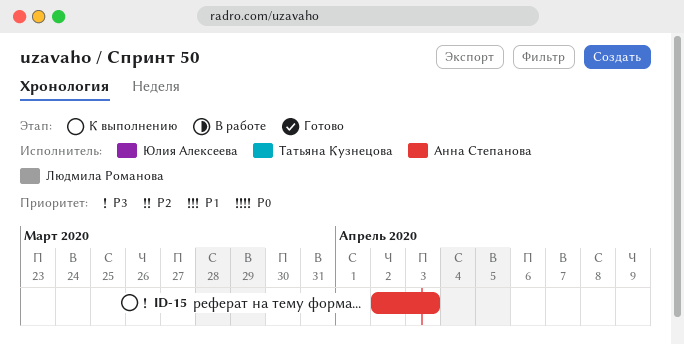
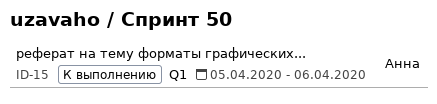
ID-15, start: Apr 2 -> Apr 5
ID-15, due: Apr 3 -> Apr 6

